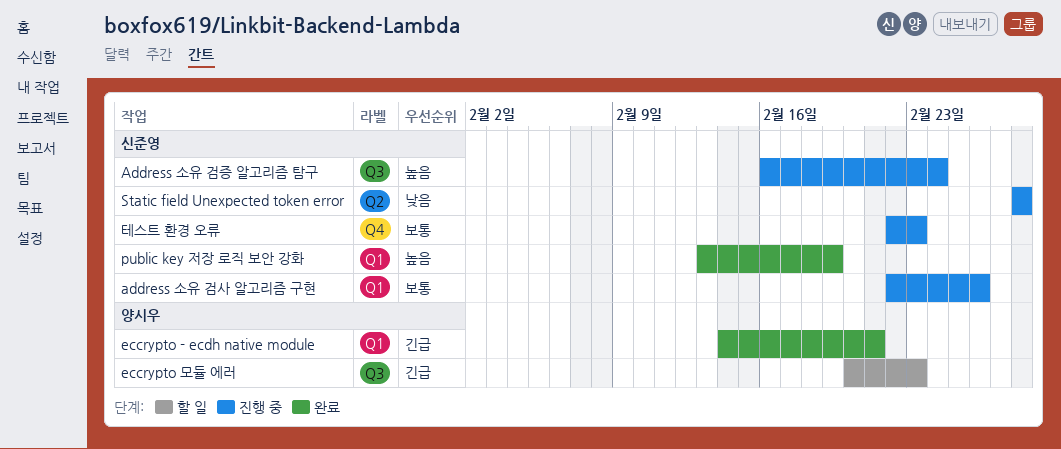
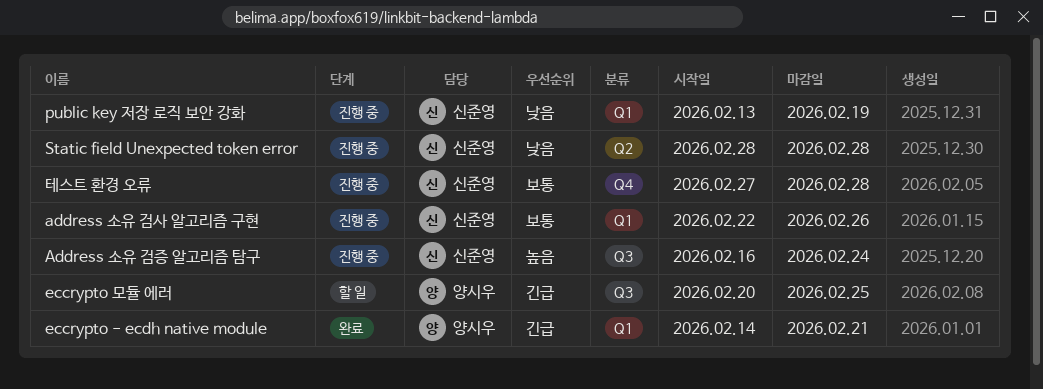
eccrypto 모듈 에러, due: Feb 23 -> Feb 25
public key 저장 로직 보안 강화, status: 완료 -> 진행 중
public key 저장 로직 보안 강화, priority: 높음 -> 낮음
테스트 환경 오류, start: Feb 22 -> Feb 27
테스트 환경 오류, due: Feb 23 -> Feb 28

